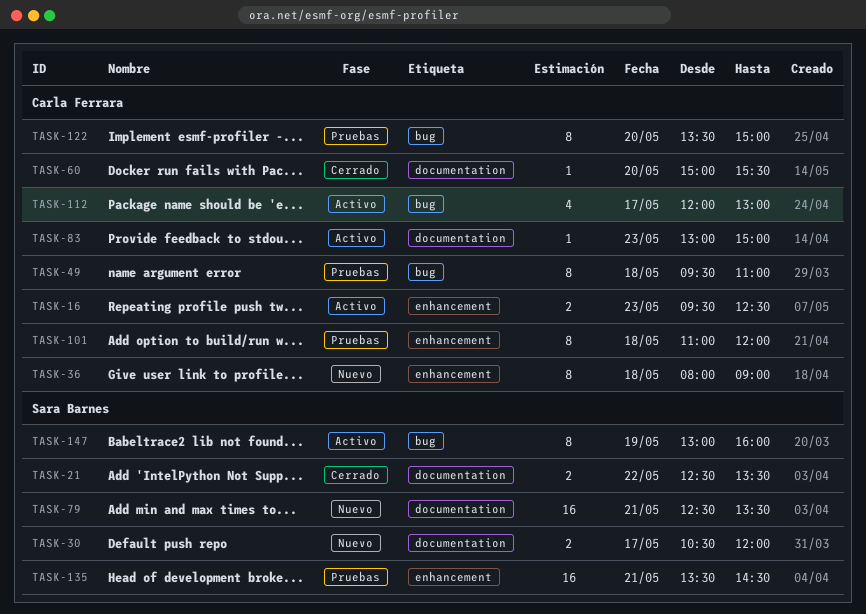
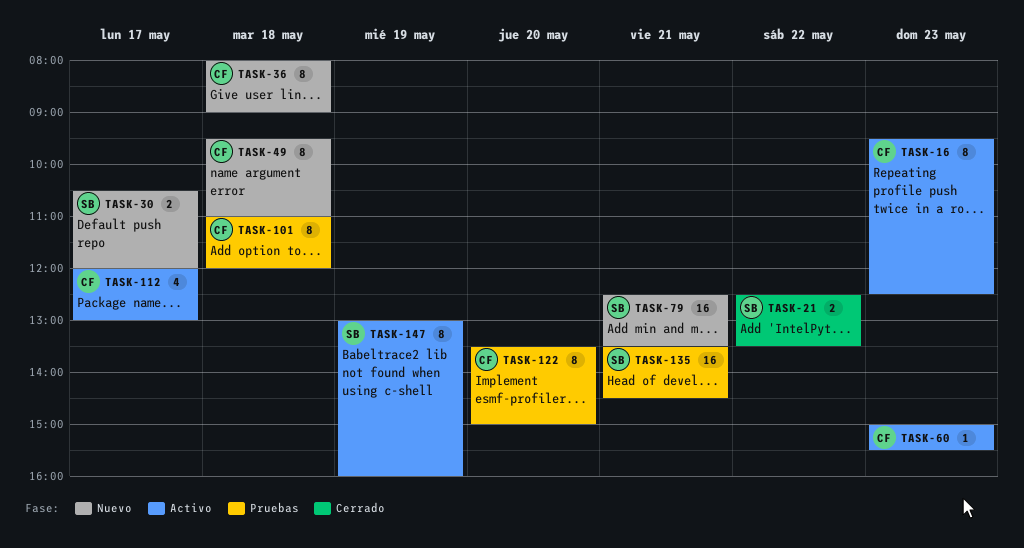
TASK-16, estimate: 2 -> 8
TASK-49, status: Pruebas -> Nuevo
TASK-60, status: Cerrado -> Activo
TASK-60, day: May 20 -> May 23
TASK-83: present -> none

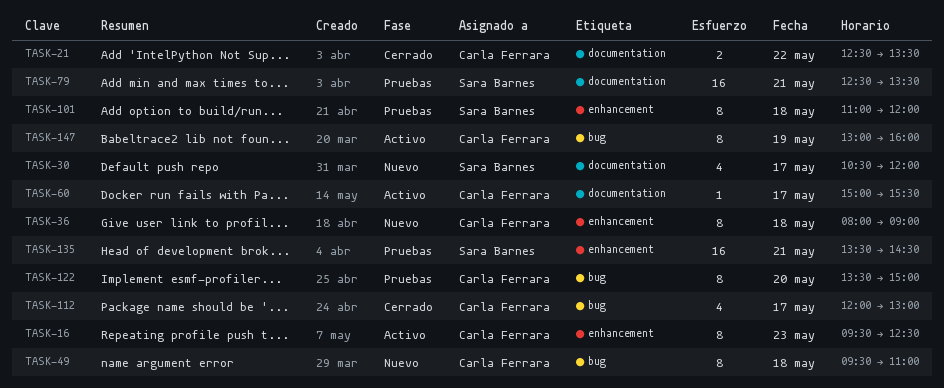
TASK-21, owner: Sara Barnes -> Carla Ferrara
TASK-30, estimate: 2 -> 4
TASK-60, day: May 23 -> May 17
TASK-79, status: Nuevo -> Pruebas
TASK-101, owner: Carla Ferrara -> Sara Barnes
TASK-112, status: Activo -> Cerrado
TASK-147, owner: Sara Barnes -> Carla Ferrara

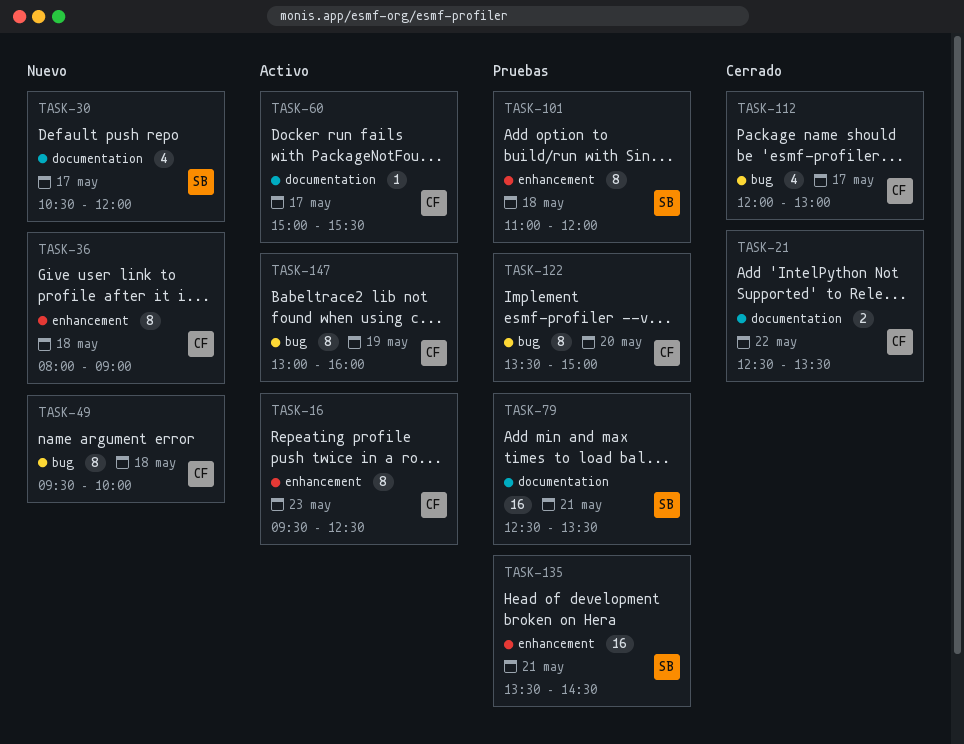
TASK-49, ends: 11:00 -> 10:00

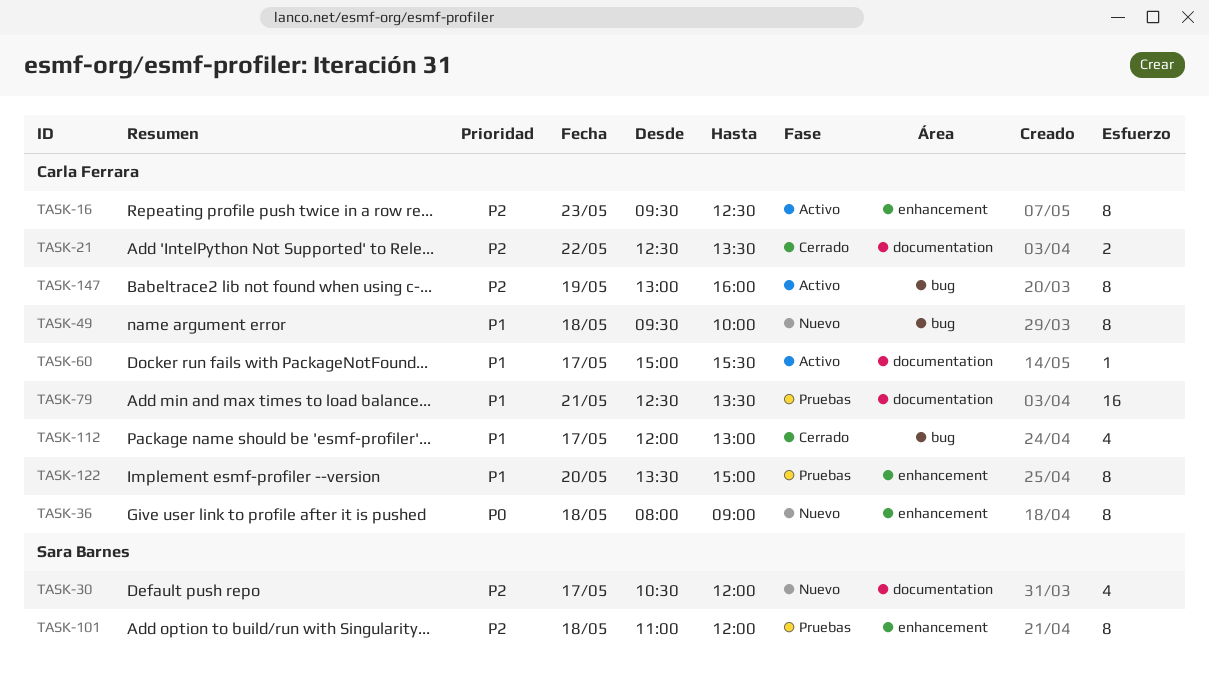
TASK-79, owner: Sara Barnes -> Carla Ferrara
TASK-122, label: bug -> enhancement
TASK-135: present -> none

